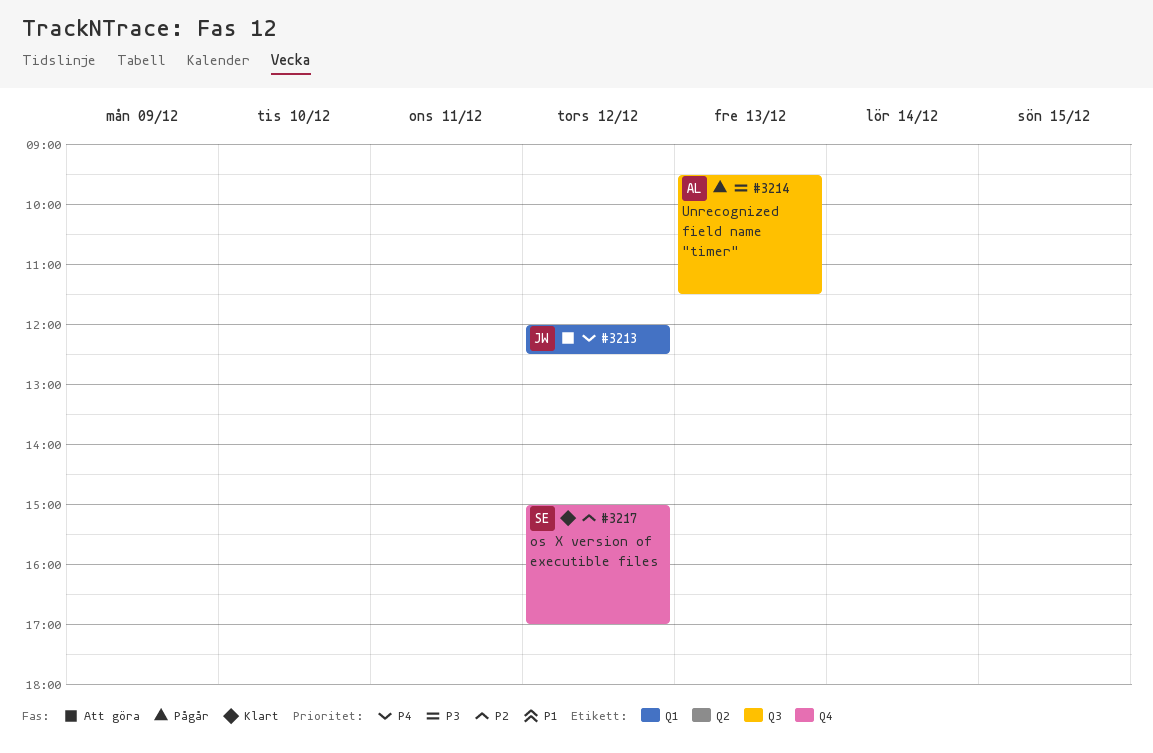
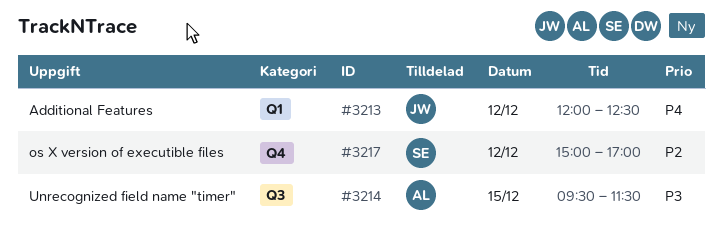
#3214, day: Dec 13 -> Dec 15

